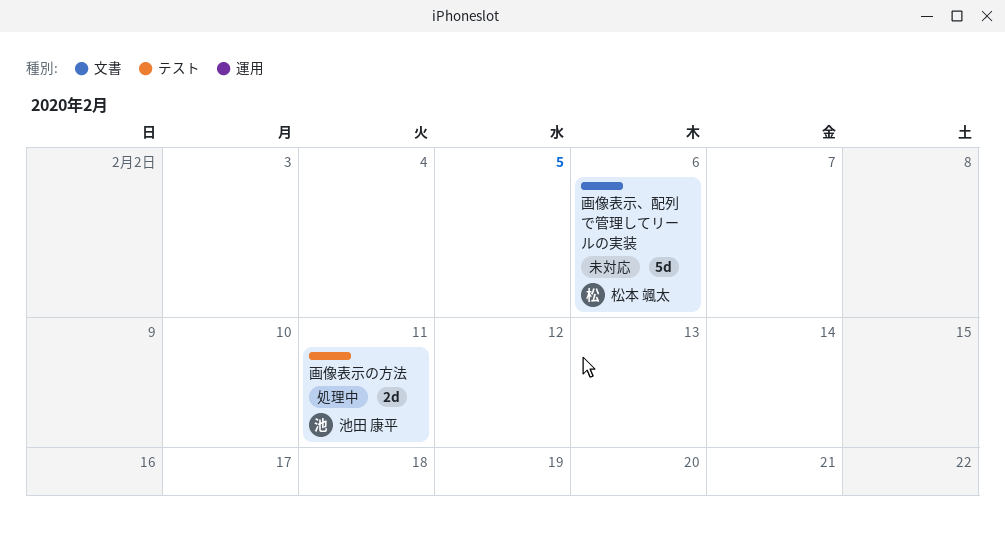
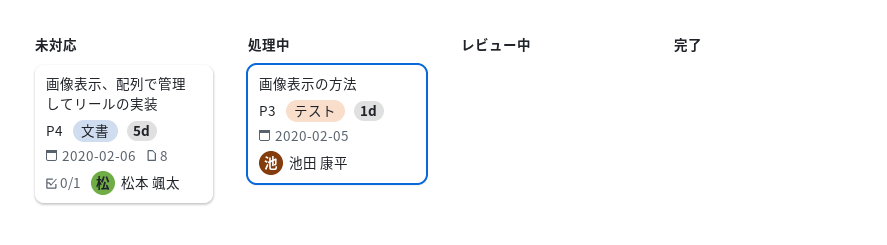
画像表示の方法, estimate: 2d -> 1d
画像表示の方法, due: Feb 11 -> Feb 5

